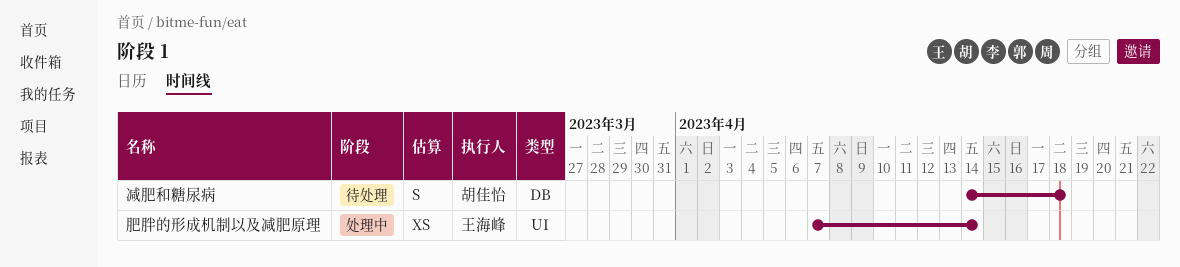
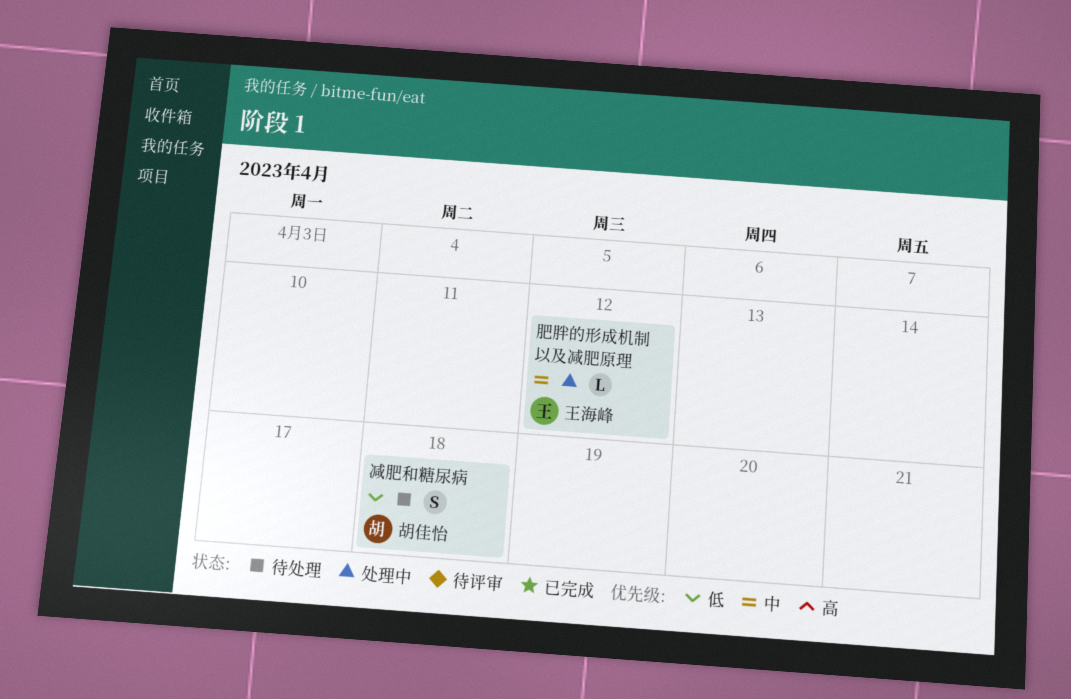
肥胖的形成机制以及减肥原理, estimate: XS -> L
肥胖的形成机制以及减肥原理, due: Apr 14 -> Apr 12

